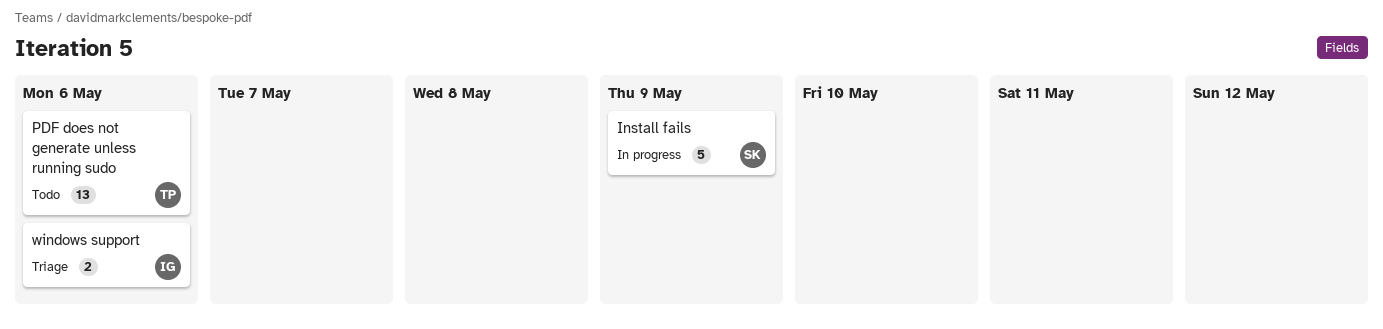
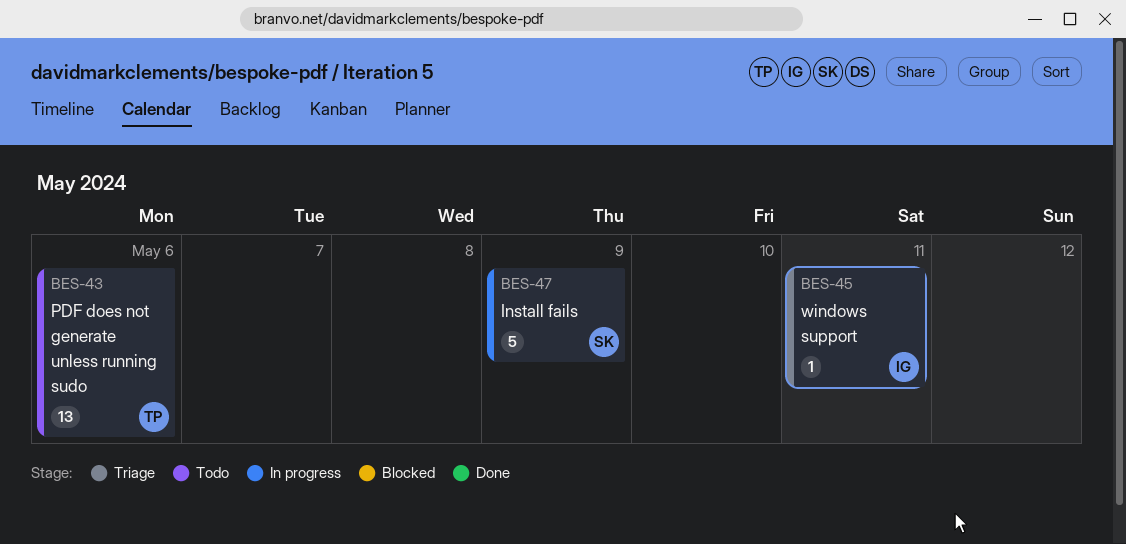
windows support, estimate: 2 -> 1
windows support, due: May 6 -> May 11

